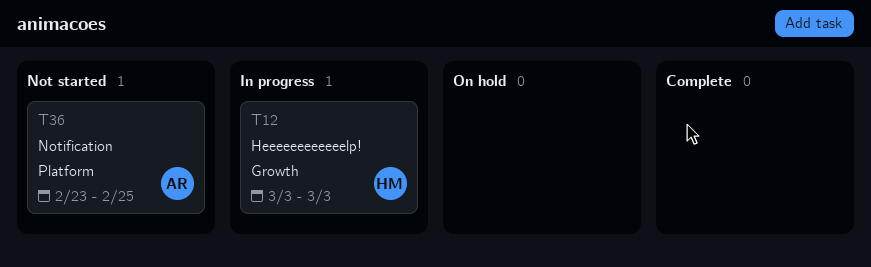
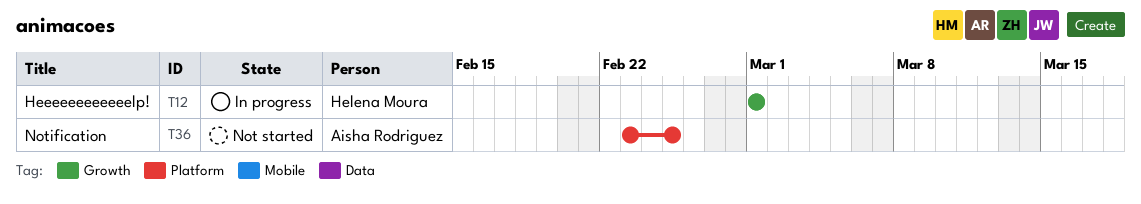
T12, start: Mar 3 -> Mar 1
T12, due: Mar 3 -> Mar 1

